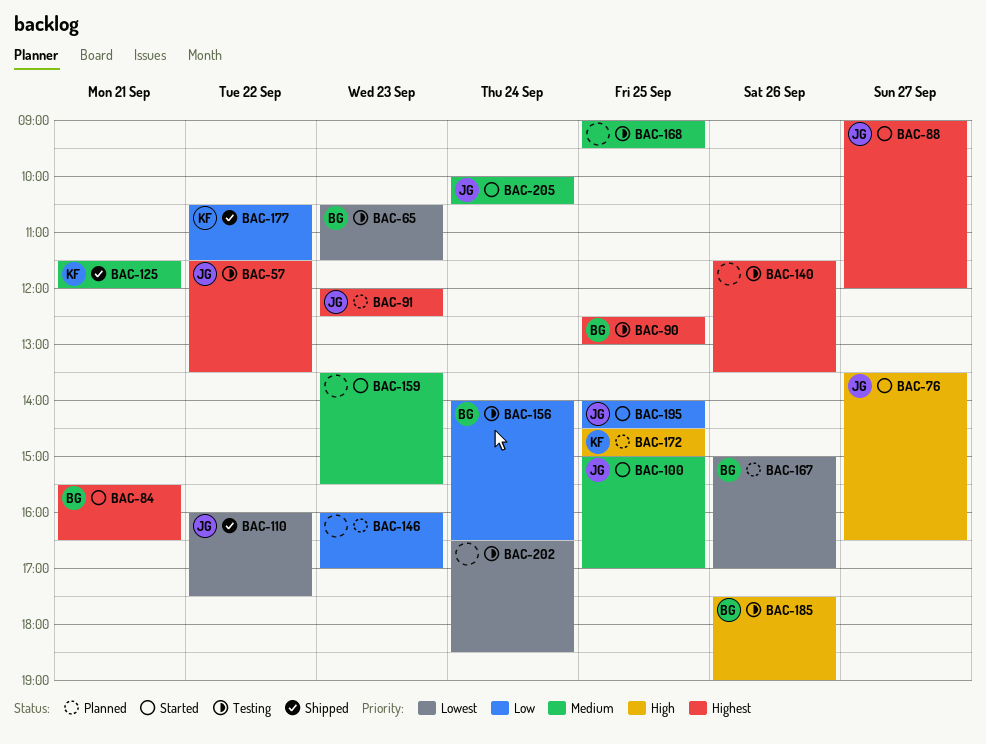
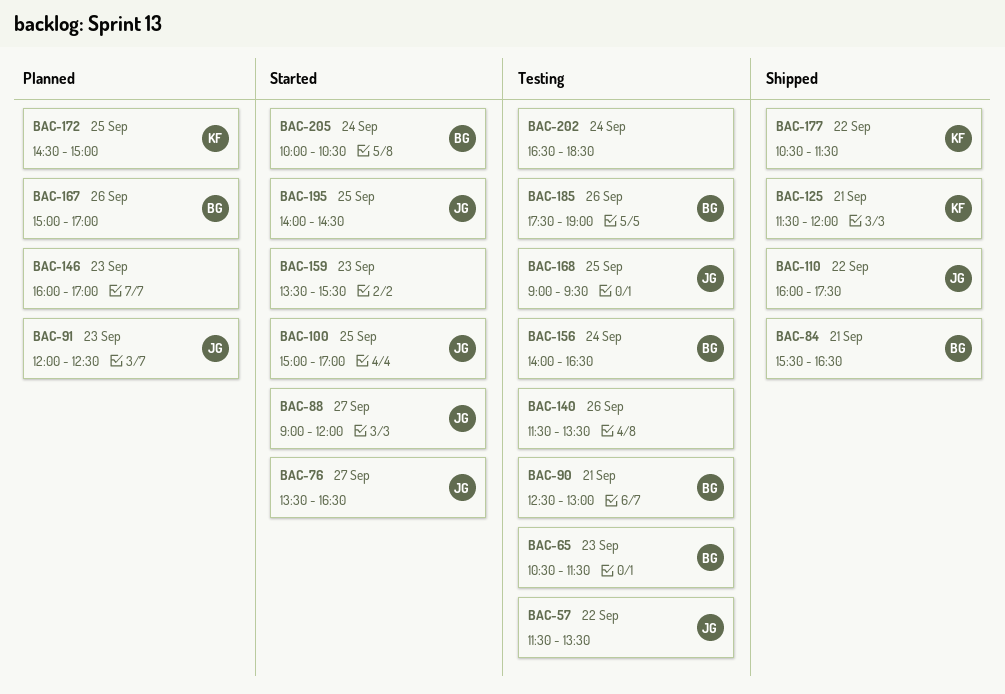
BAC-84, status: Started -> Shipped
BAC-90, day: Sep 25 -> Sep 21
BAC-168, owner: none -> JG
BAC-205, owner: JG -> BG

